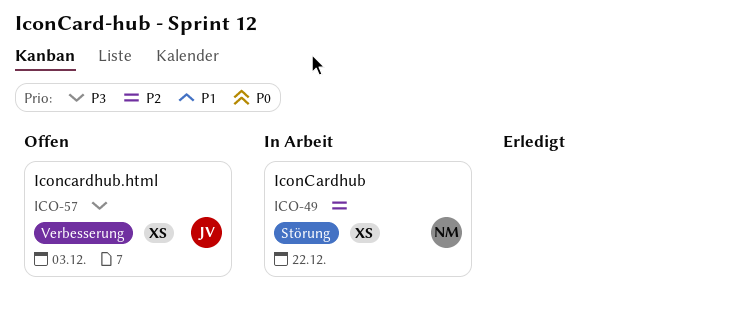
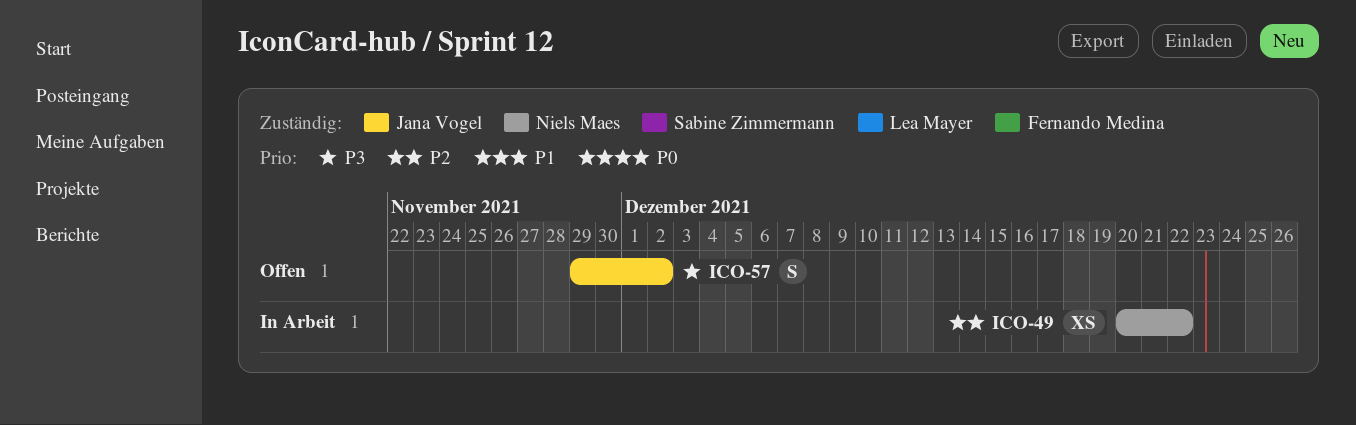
ICO-57, estimate: XS -> S
ICO-57, due: Dec 3 -> Dec 2

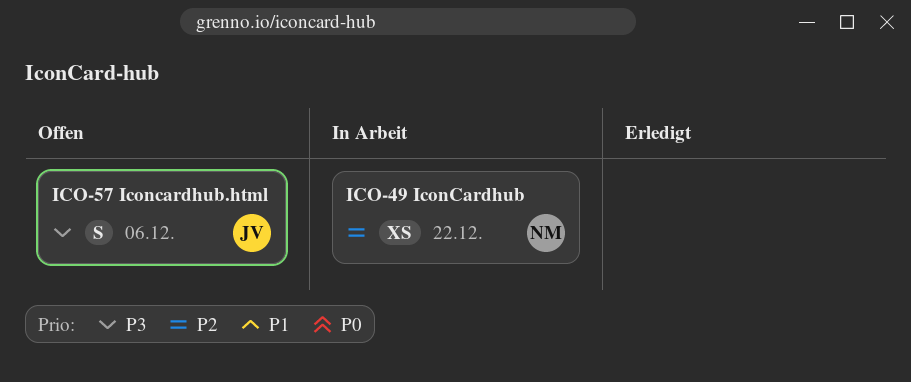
ICO-57, due: Dec 2 -> Dec 6

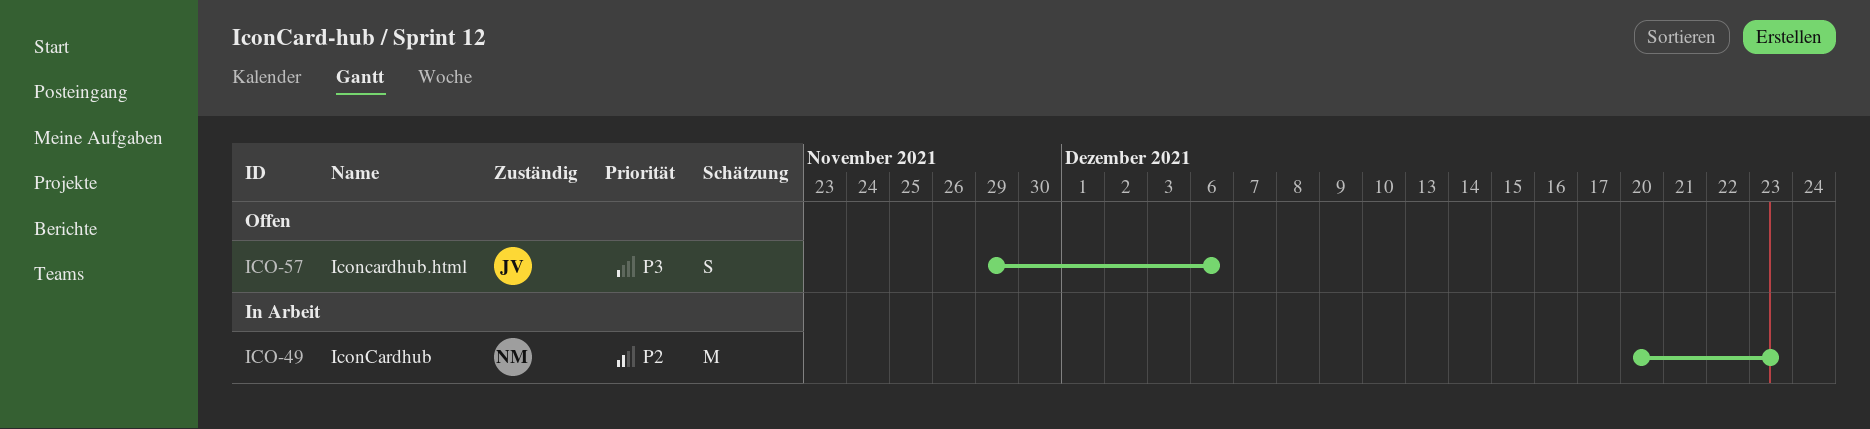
ICO-49, estimate: XS -> M
ICO-49, due: Dec 22 -> Dec 23

